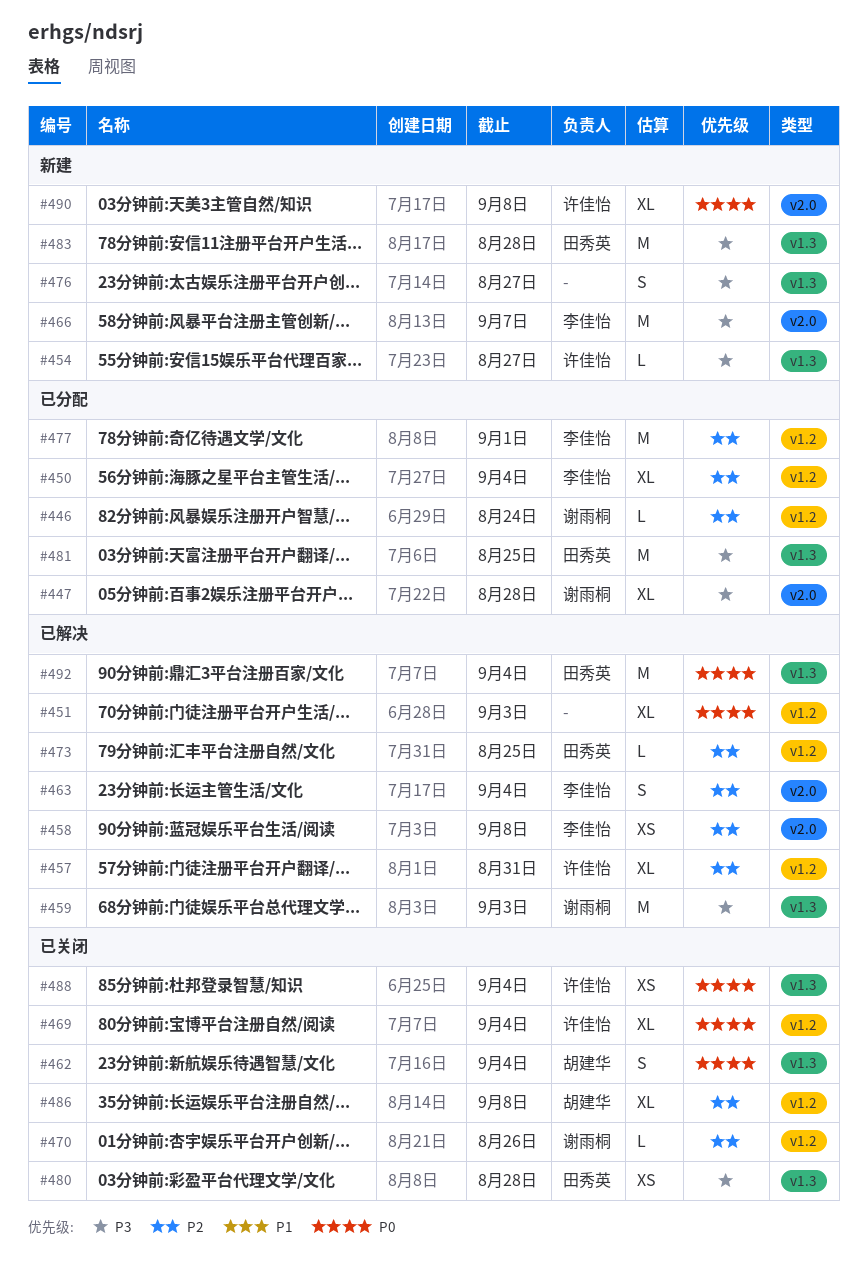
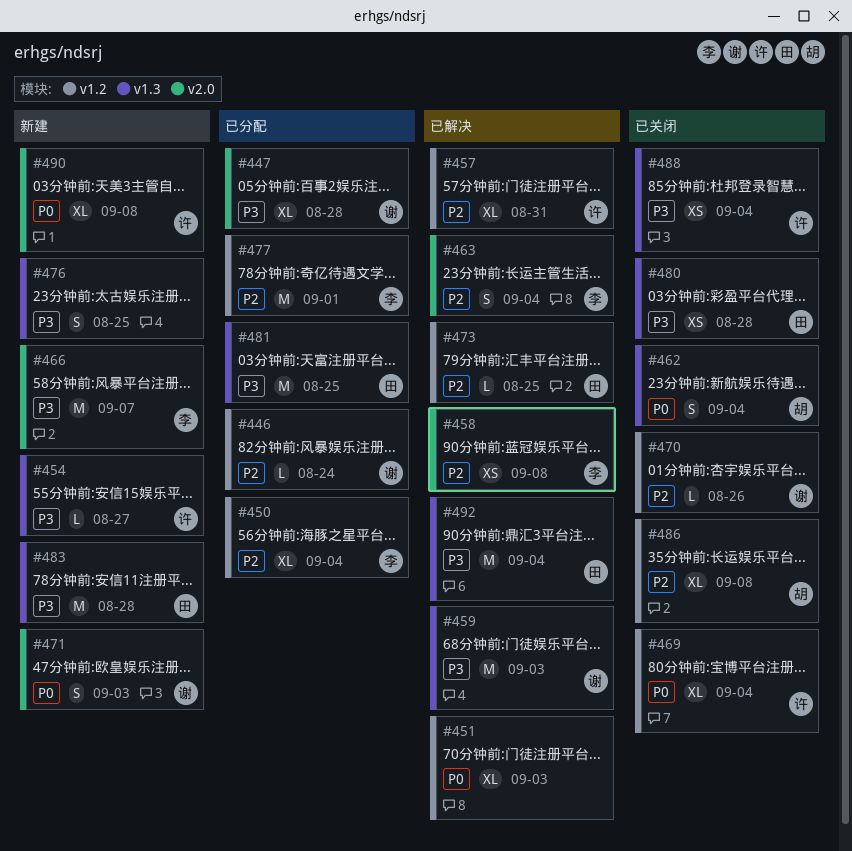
#471: none -> present
#476, due: Aug 27 -> Aug 25
#488, priority: P0 -> P3
#492, priority: P0 -> P3

